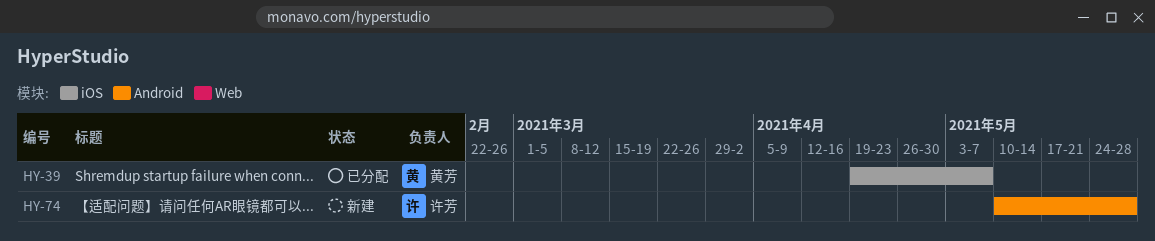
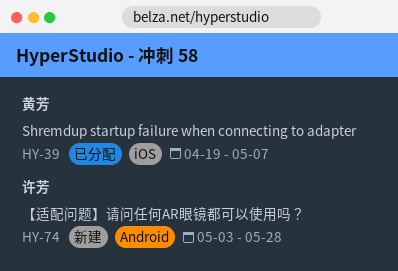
HY-74, start: May 10 -> May 3

